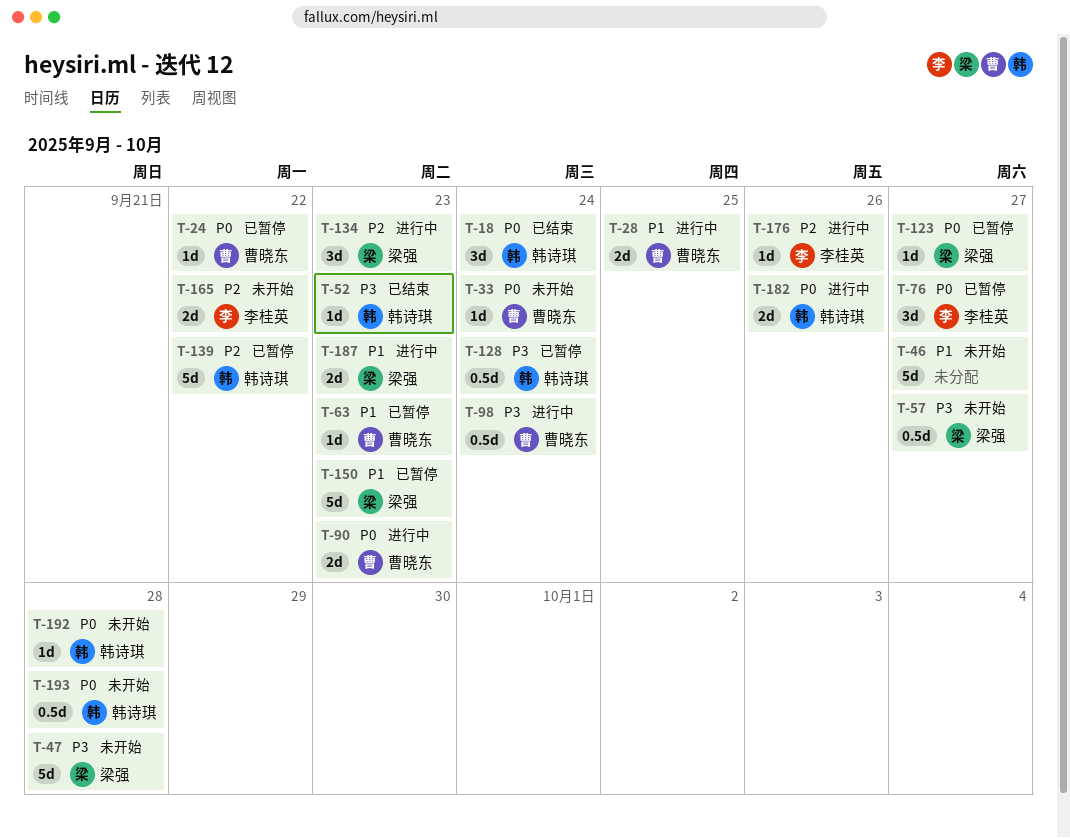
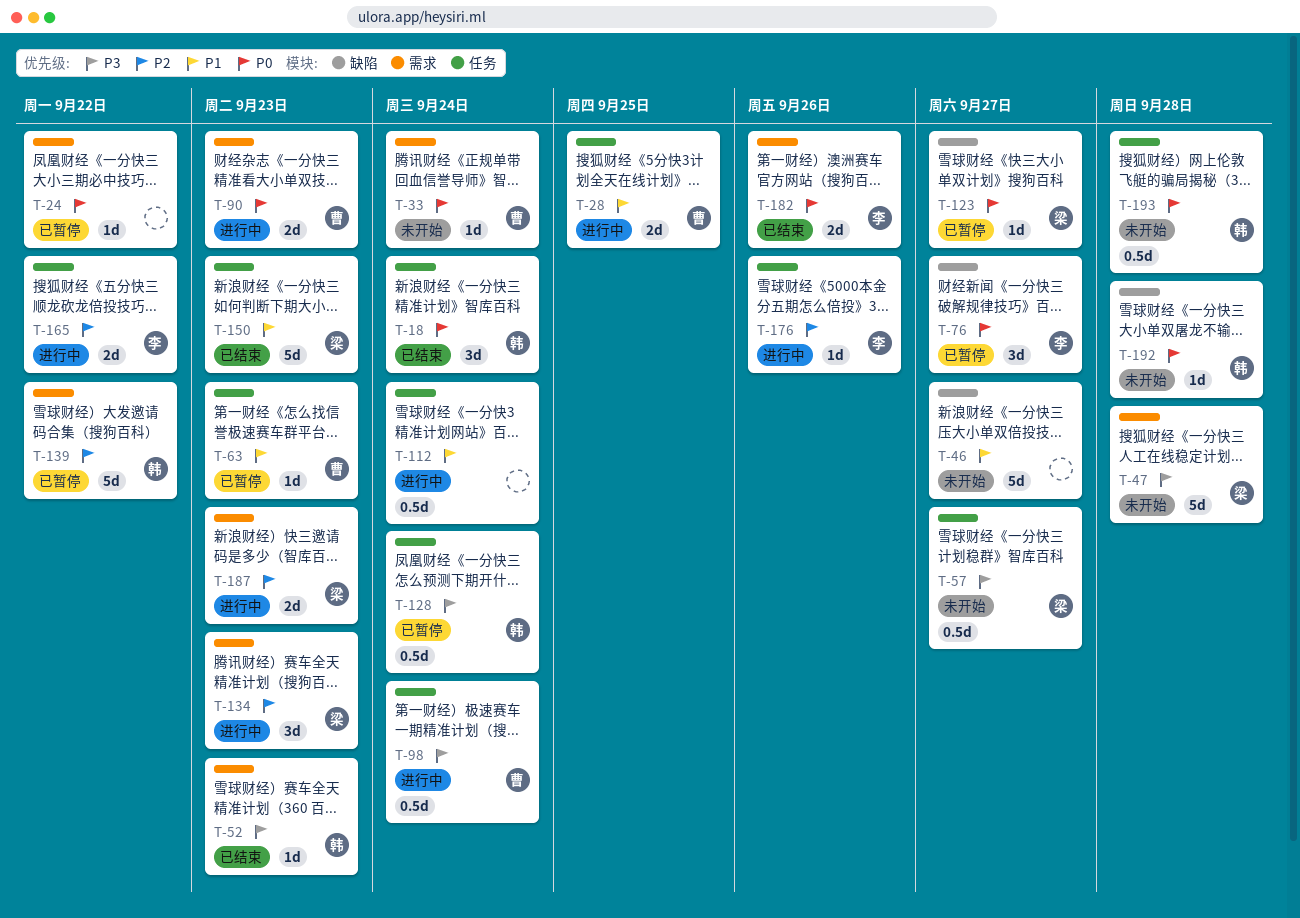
T-24, owner: 曹晓东 -> none
T-112: none -> present
T-150, status: 已暂停 -> 已结束
T-165, status: 未开始 -> 进行中
T-182, status: 进行中 -> 已结束
T-182, owner: 韩诗琪 -> 李桂英
T-187, priority: P1 -> P2

